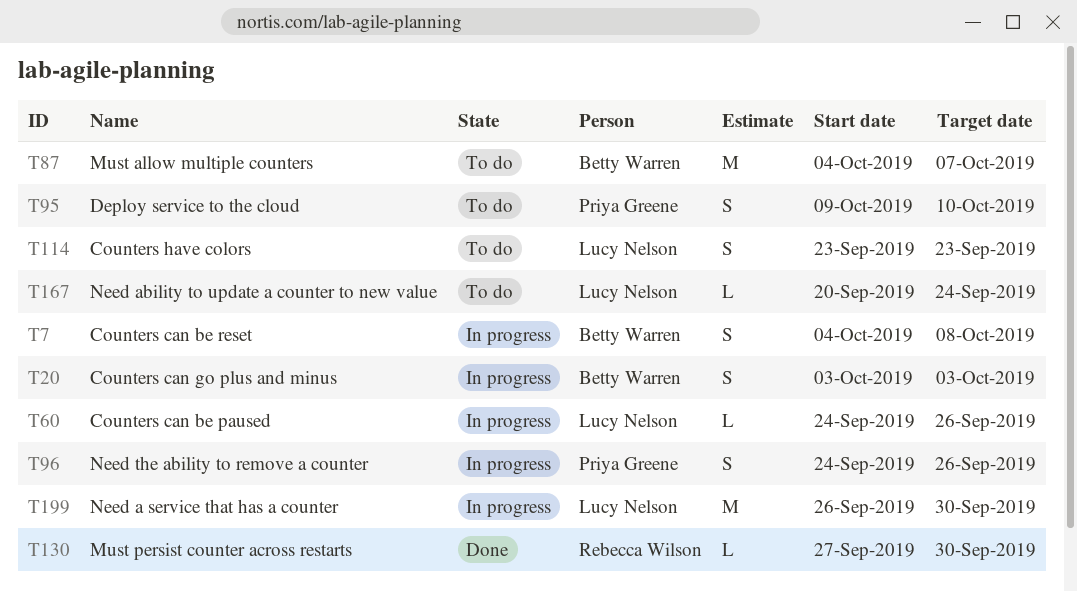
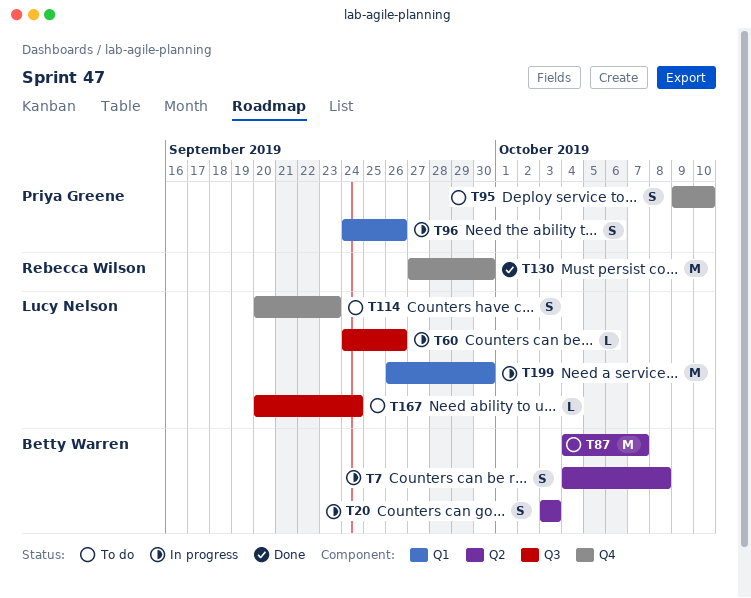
T114, start: Sep 23 -> Sep 20
T130, estimate: L -> M

